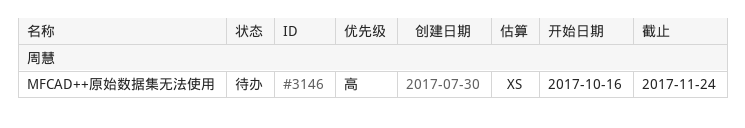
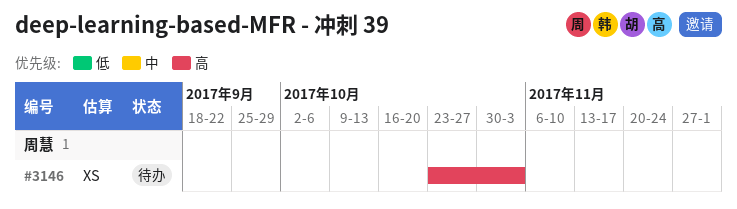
#3146, start: Oct 16 -> Oct 23
#3146, due: Nov 24 -> Nov 3

